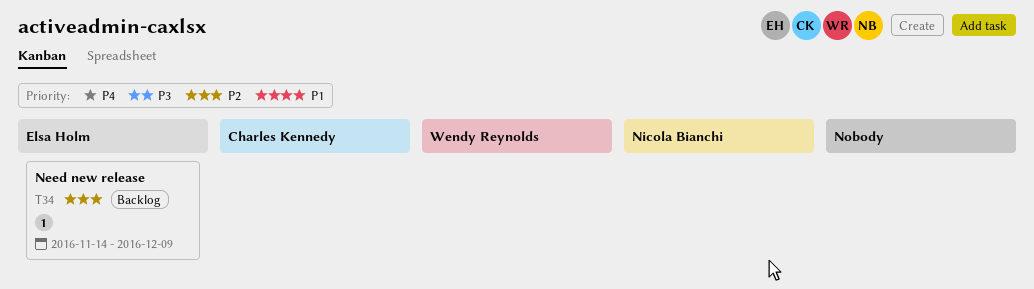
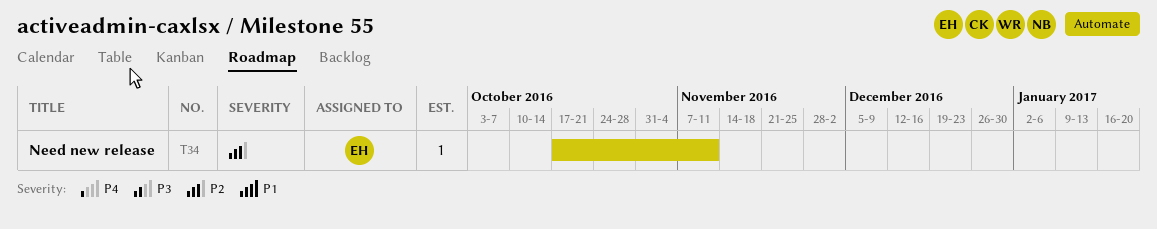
T34, start: Nov 14 -> Oct 17
T34, due: Dec 9 -> Nov 11

